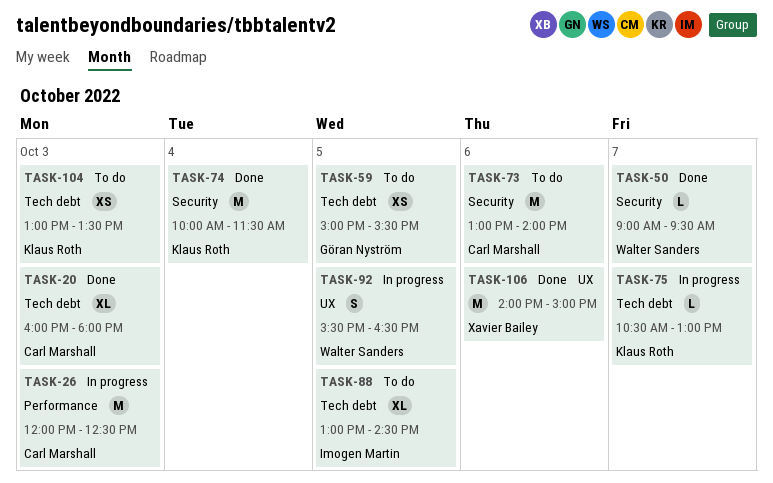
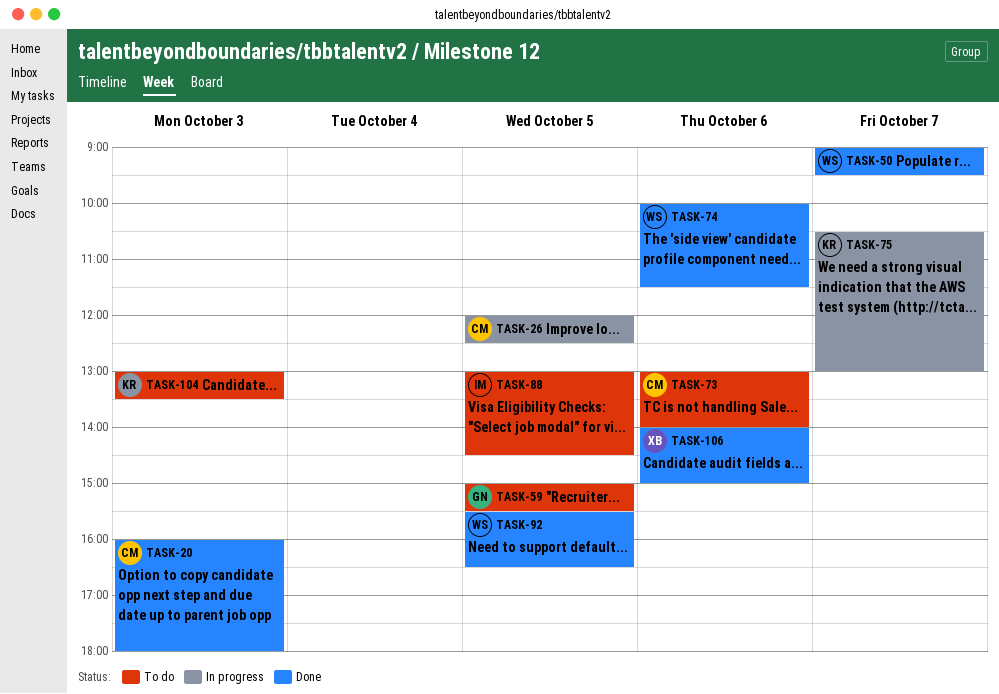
TASK-26, day: Oct 3 -> Oct 5
TASK-74, owner: Klaus Roth -> Walter Sanders
TASK-74, day: Oct 4 -> Oct 6
TASK-92, status: In progress -> Done

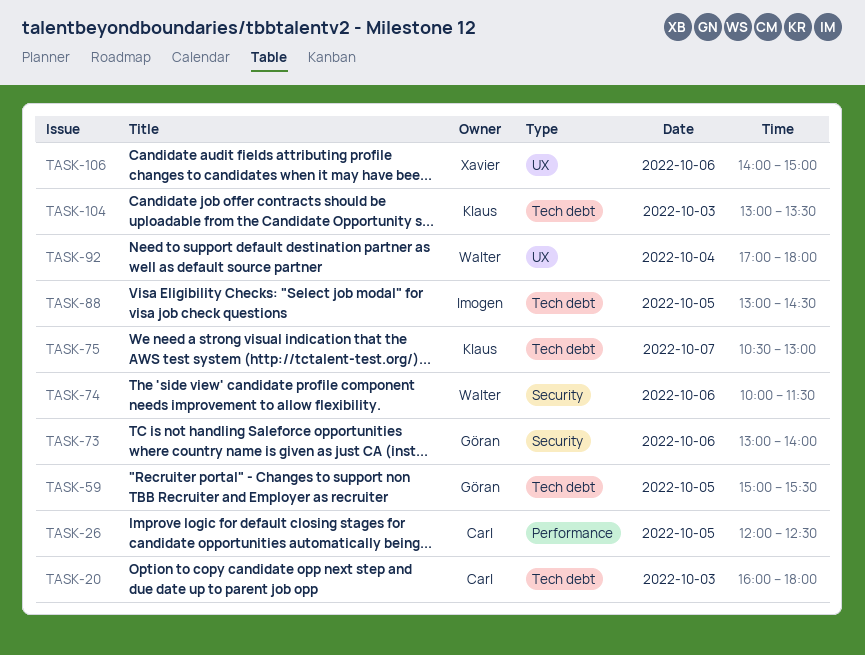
TASK-50: present -> none
TASK-73, owner: Carl -> Göran
TASK-92, day: Oct 5 -> Oct 4
TASK-92, begins: 15:30 -> 17:00
TASK-92, ends: 16:30 -> 18:00

